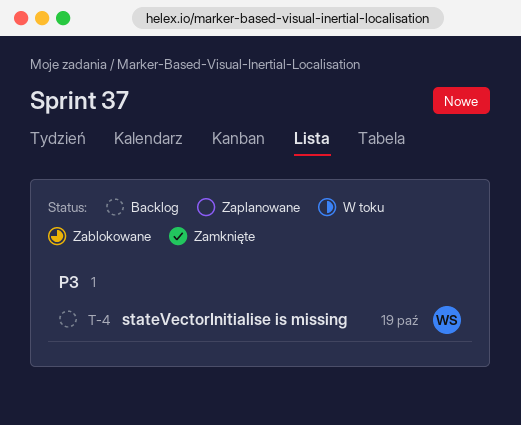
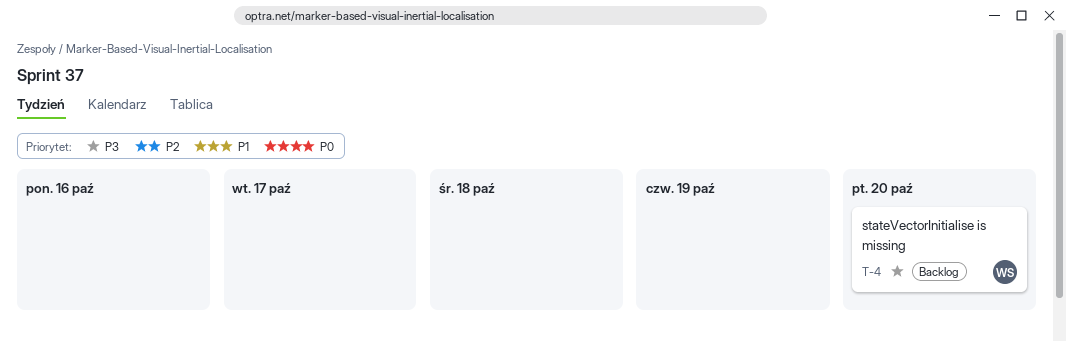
T-4, due: Oct 19 -> Oct 20

